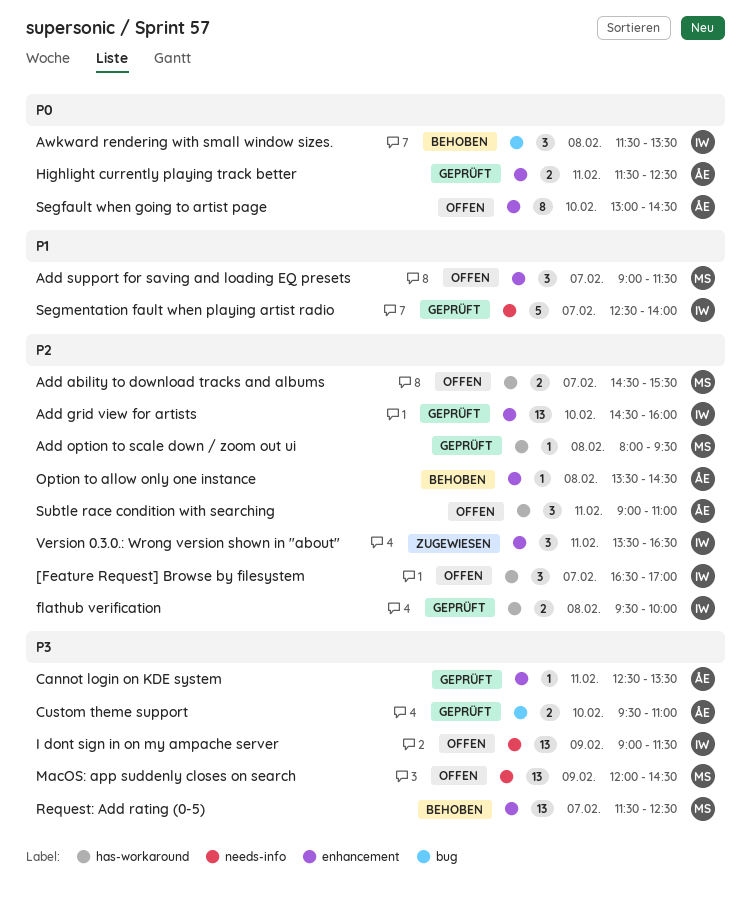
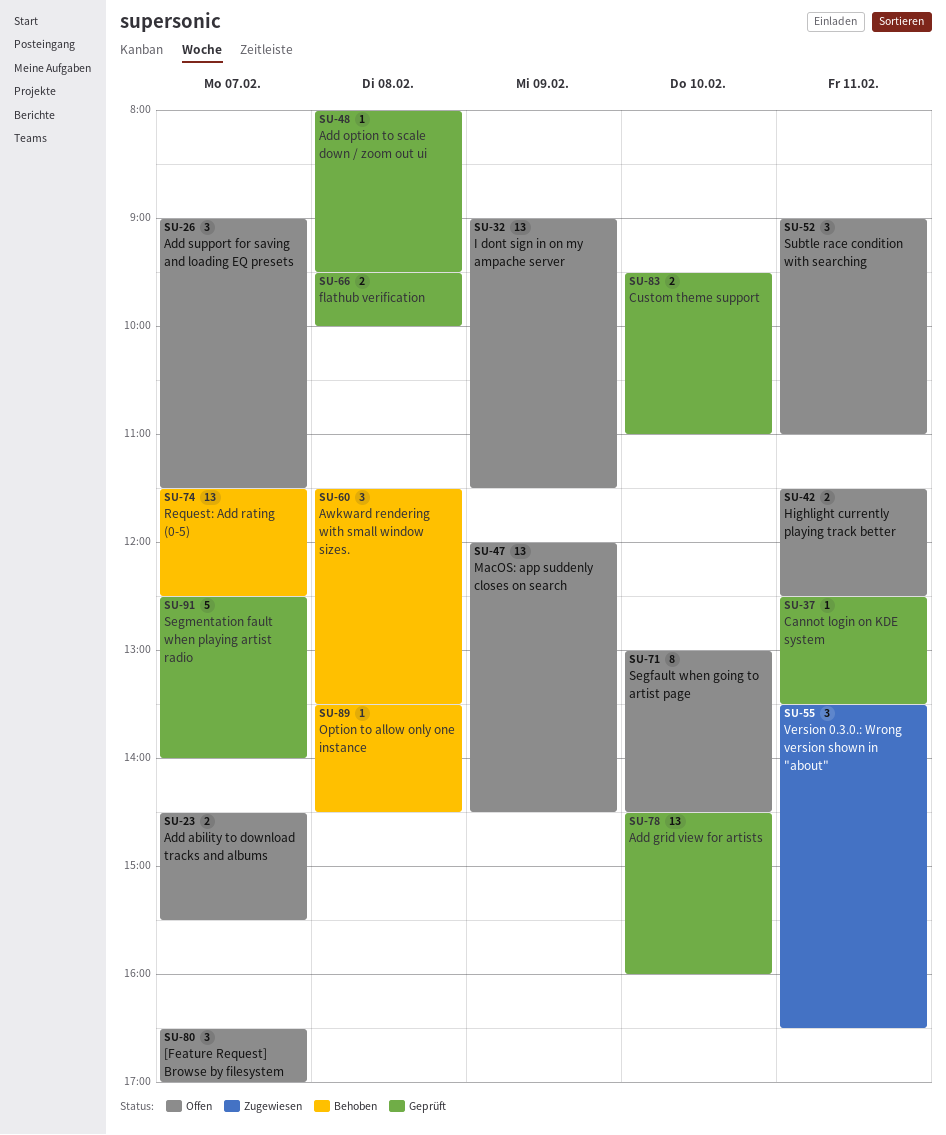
Highlight currently playing track better, status: Geprüft -> Offen

